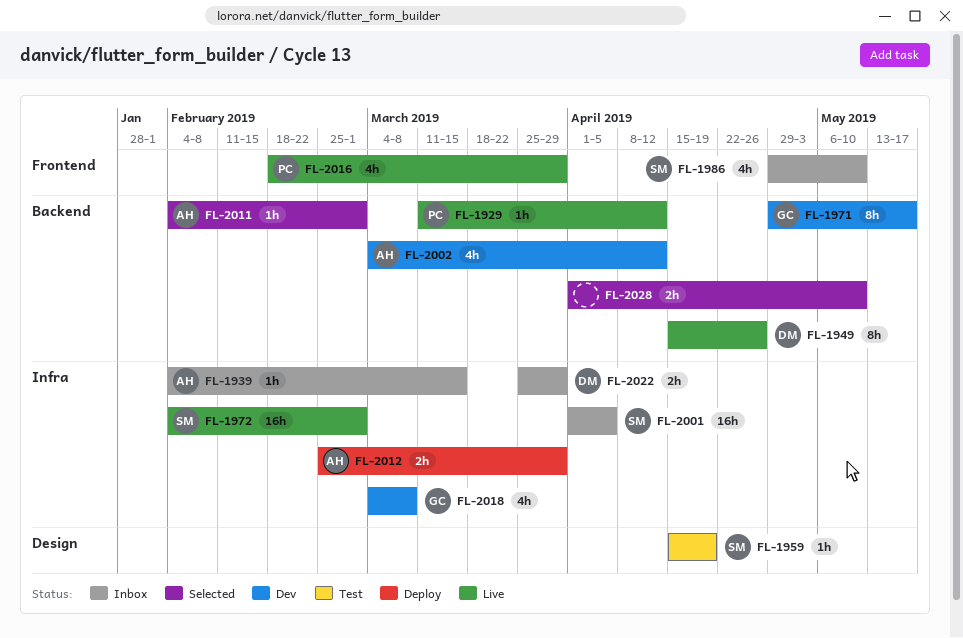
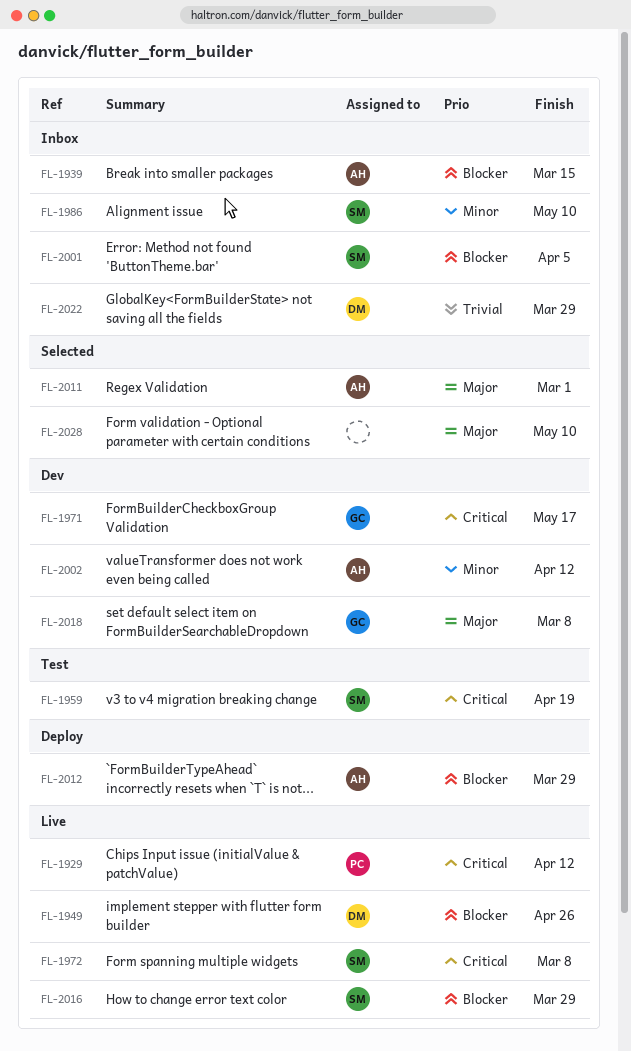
FL-1972, due: Mar 1 -> Mar 8
FL-2016, owner: PC -> SM

